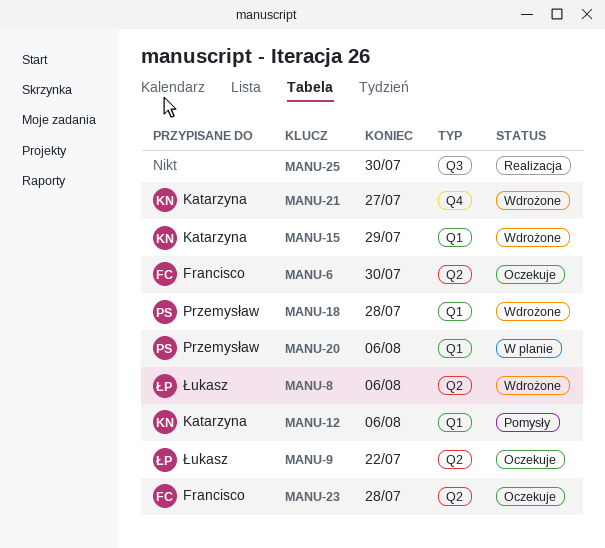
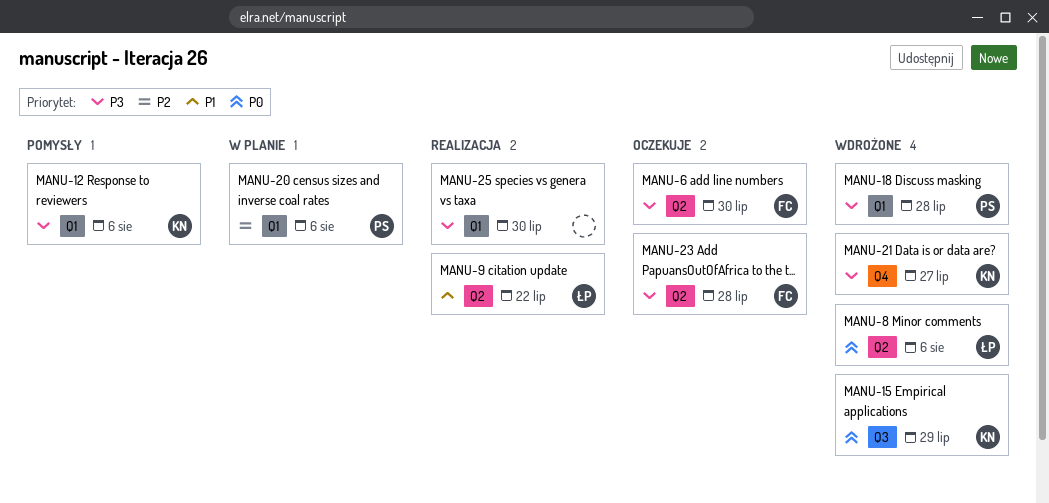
MANU-9, status: Oczekuje -> Realizacja
MANU-15, label: Q1 -> Q3
MANU-25, label: Q3 -> Q1

